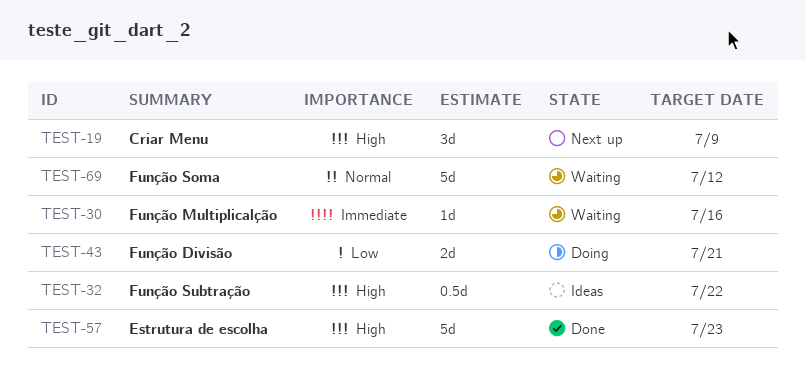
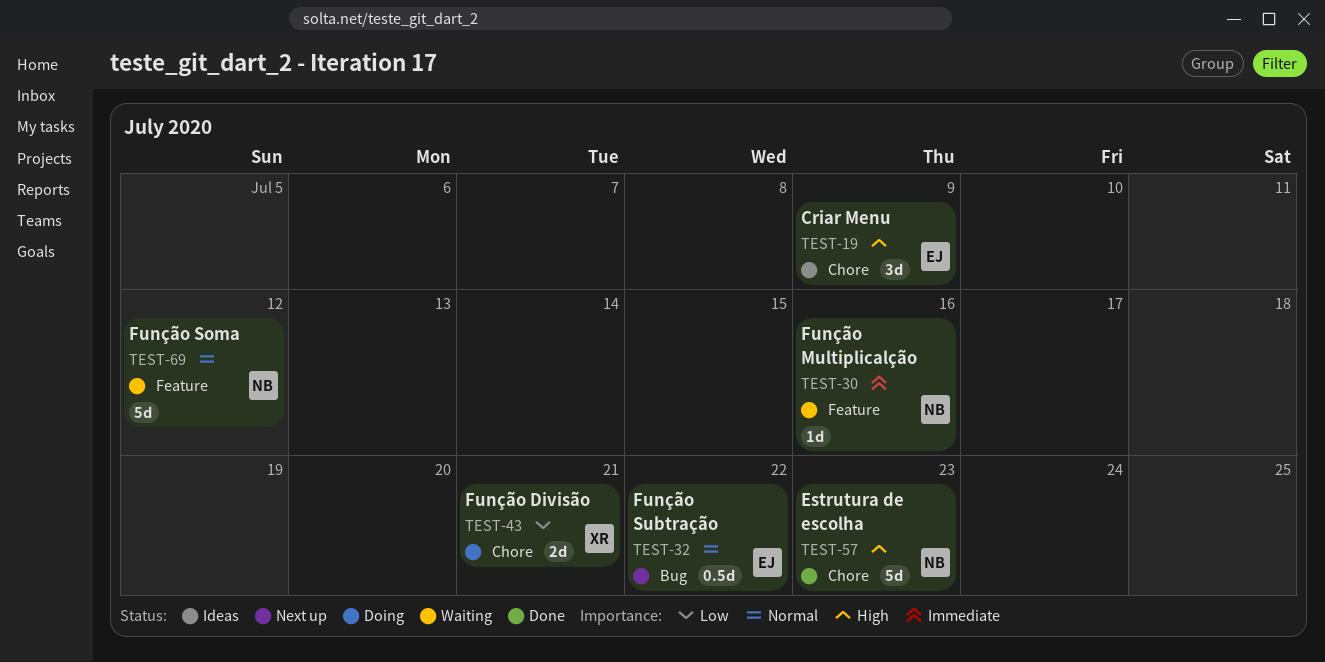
TEST-19, status: Next up -> Ideas
TEST-32, status: Ideas -> Next up
TEST-32, priority: High -> Normal

